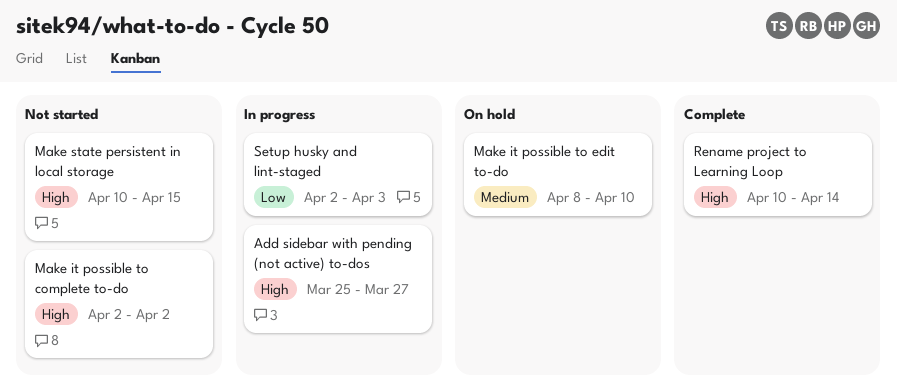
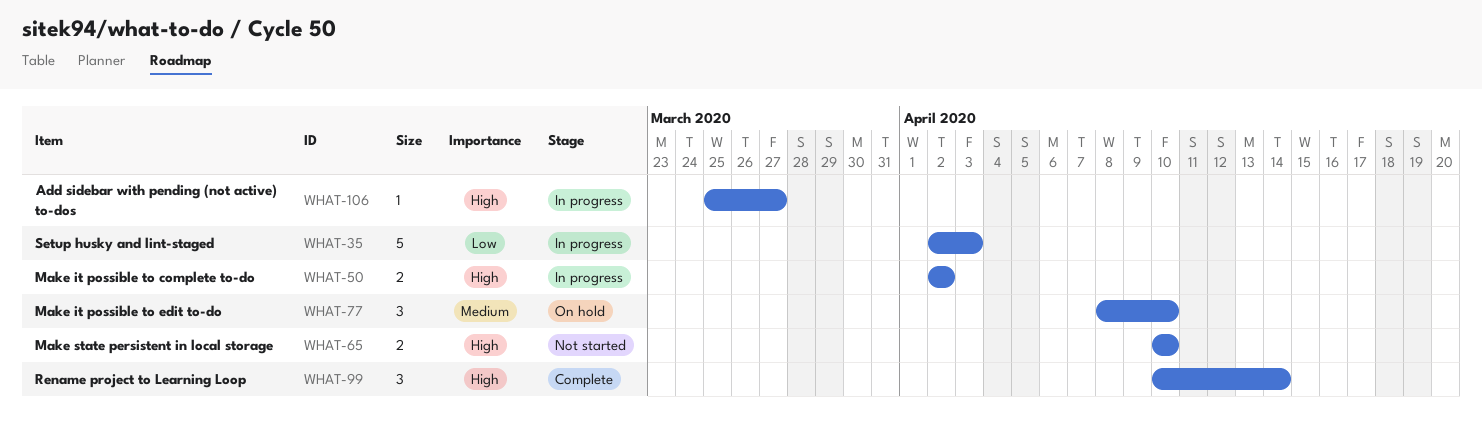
Make it possible to complete to-do, status: Not started -> In progress
Make state persistent in local storage, due: Apr 15 -> Apr 10

